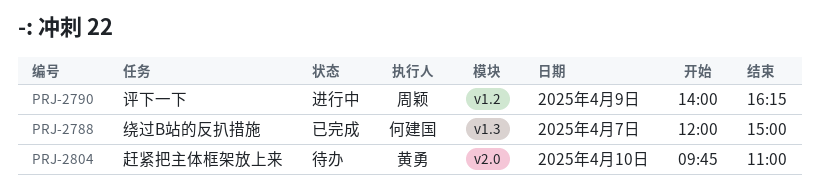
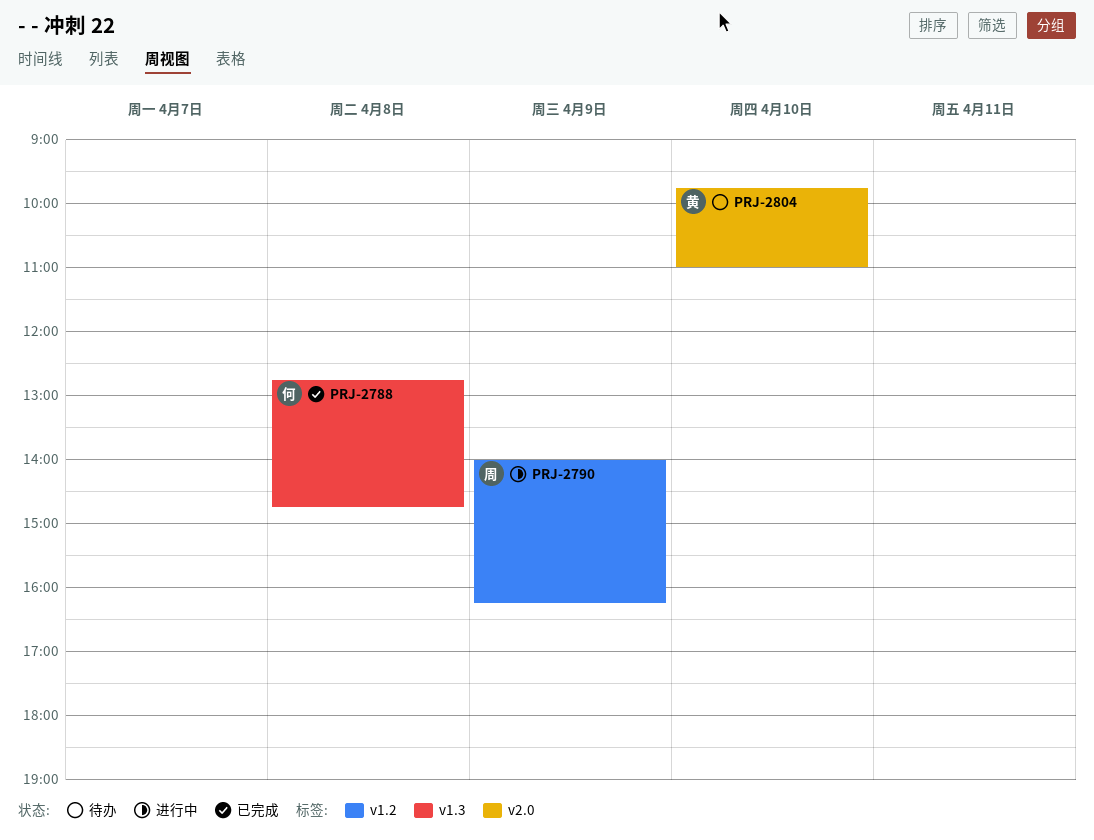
PRJ-2788, day: Apr 7 -> Apr 8
PRJ-2788, begins: 12:00 -> 12:45
PRJ-2788, ends: 15:00 -> 14:45

